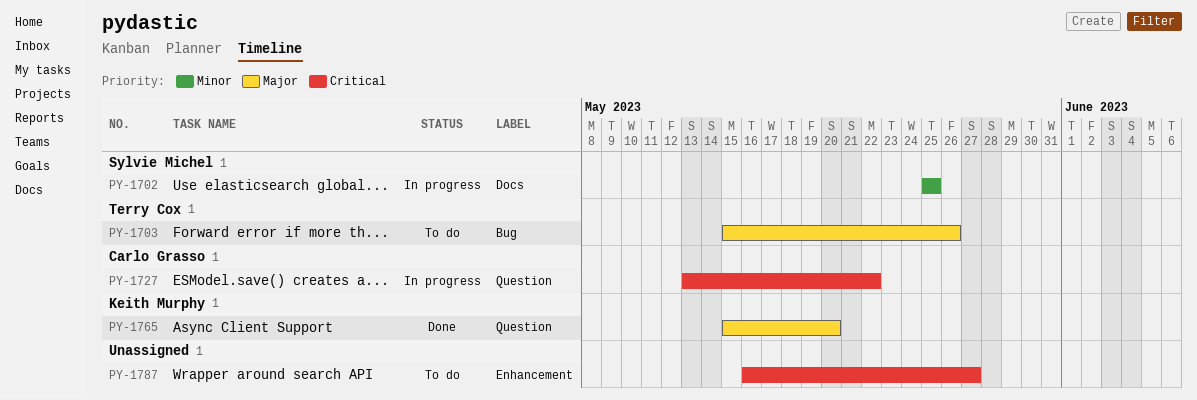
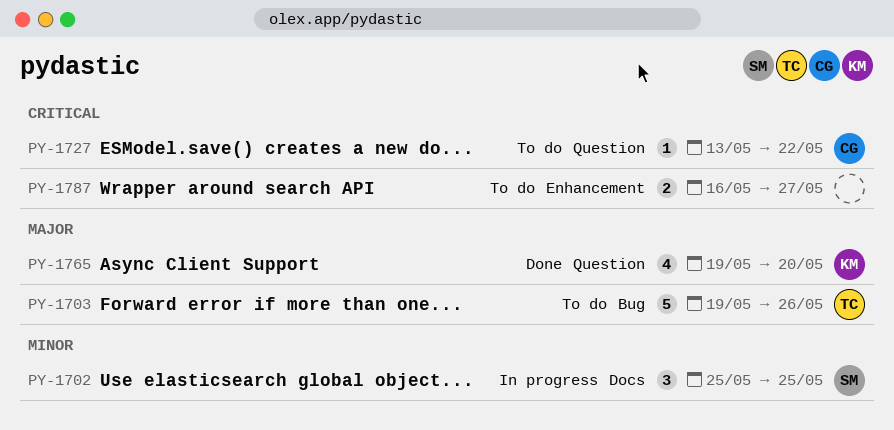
PY-1703, start: May 15 -> May 19
PY-1727, status: In progress -> To do
PY-1765, start: May 15 -> May 19

